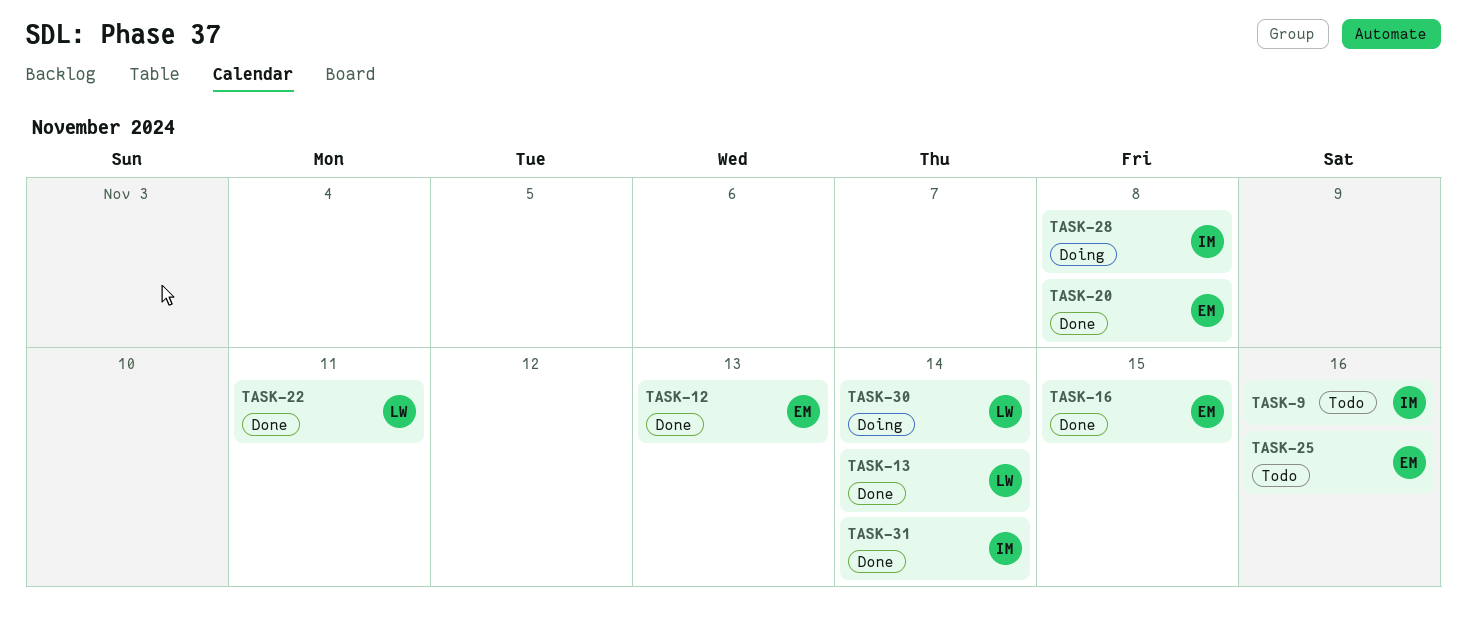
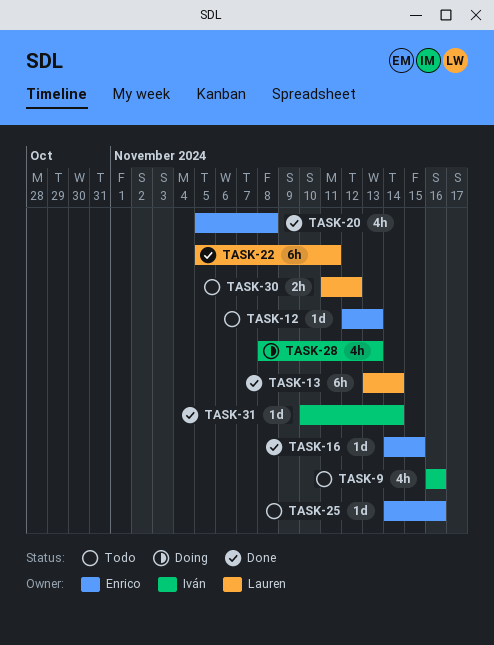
TASK-12, status: Done -> Todo
TASK-28, due: Nov 8 -> Nov 13
TASK-30, status: Doing -> Todo
TASK-30, due: Nov 14 -> Nov 12

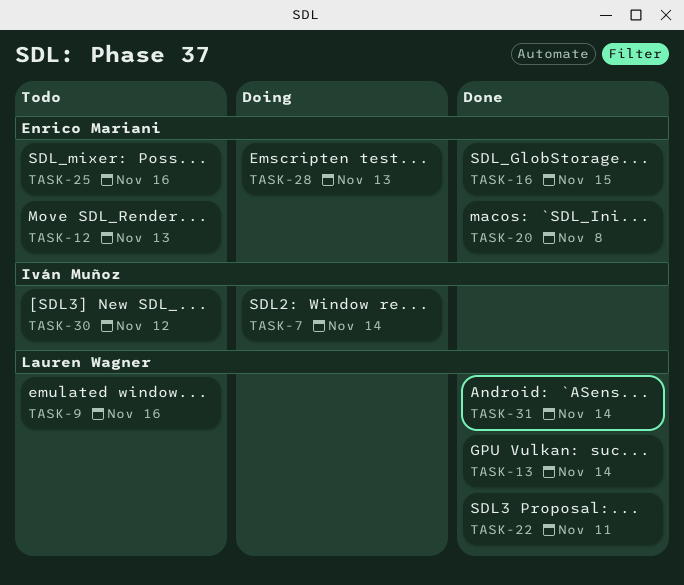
TASK-7: none -> present
TASK-9, owner: Iván Muñoz -> Lauren Wagner
TASK-28, owner: Iván Muñoz -> Enrico Mariani
TASK-30, owner: Lauren Wagner -> Iván Muñoz
TASK-31, owner: Iván Muñoz -> Lauren Wagner

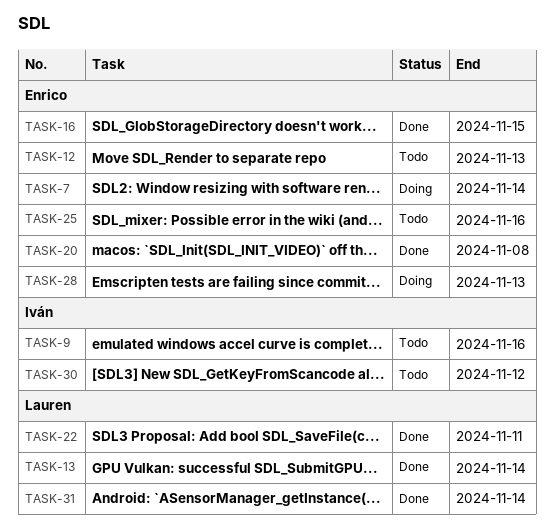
TASK-7, owner: Iván Muñoz -> Enrico Mariani
TASK-9, owner: Lauren Wagner -> Iván Muñoz

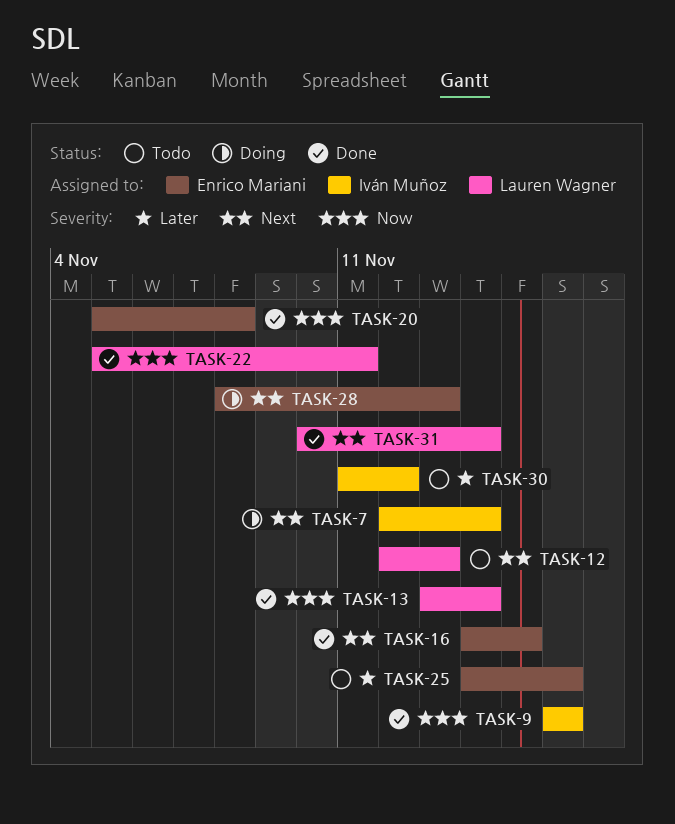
TASK-7, owner: Enrico Mariani -> Iván Muñoz
TASK-9, status: Todo -> Done
TASK-12, owner: Enrico Mariani -> Lauren Wagner

